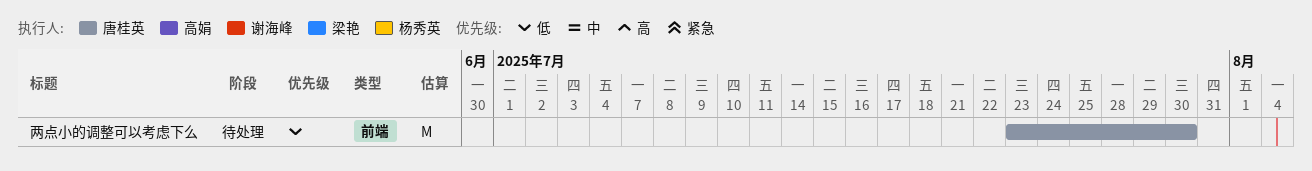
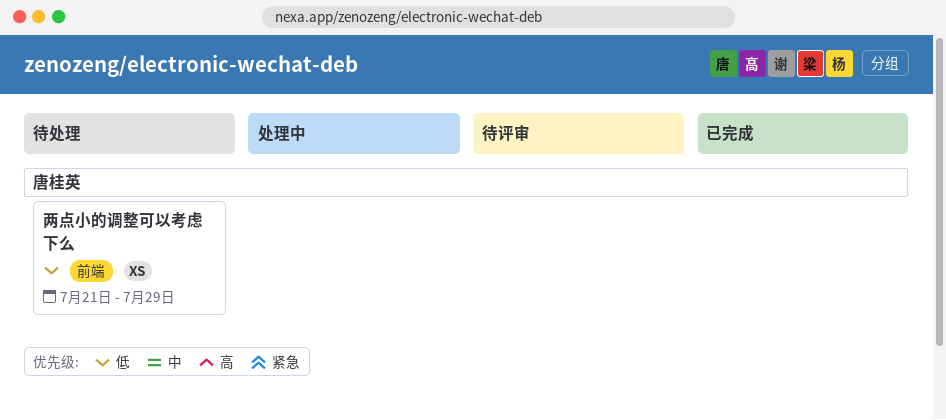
两点小的调整可以考虑下么, estimate: M -> XS
两点小的调整可以考虑下么, start: Jul 23 -> Jul 21
两点小的调整可以考虑下么, due: Jul 30 -> Jul 29

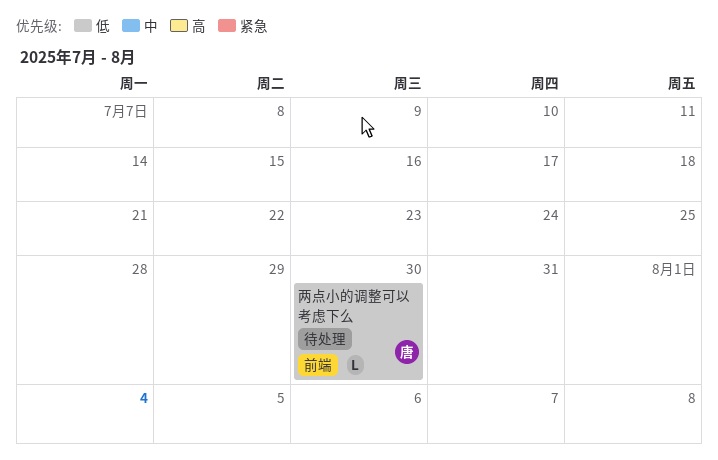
两点小的调整可以考虑下么, estimate: XS -> L
两点小的调整可以考虑下么, due: Jul 29 -> Jul 30

